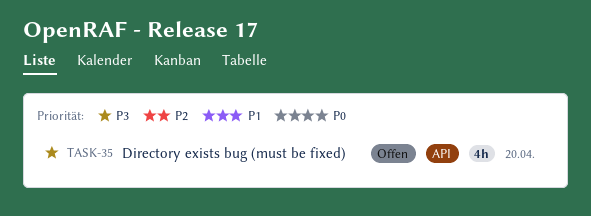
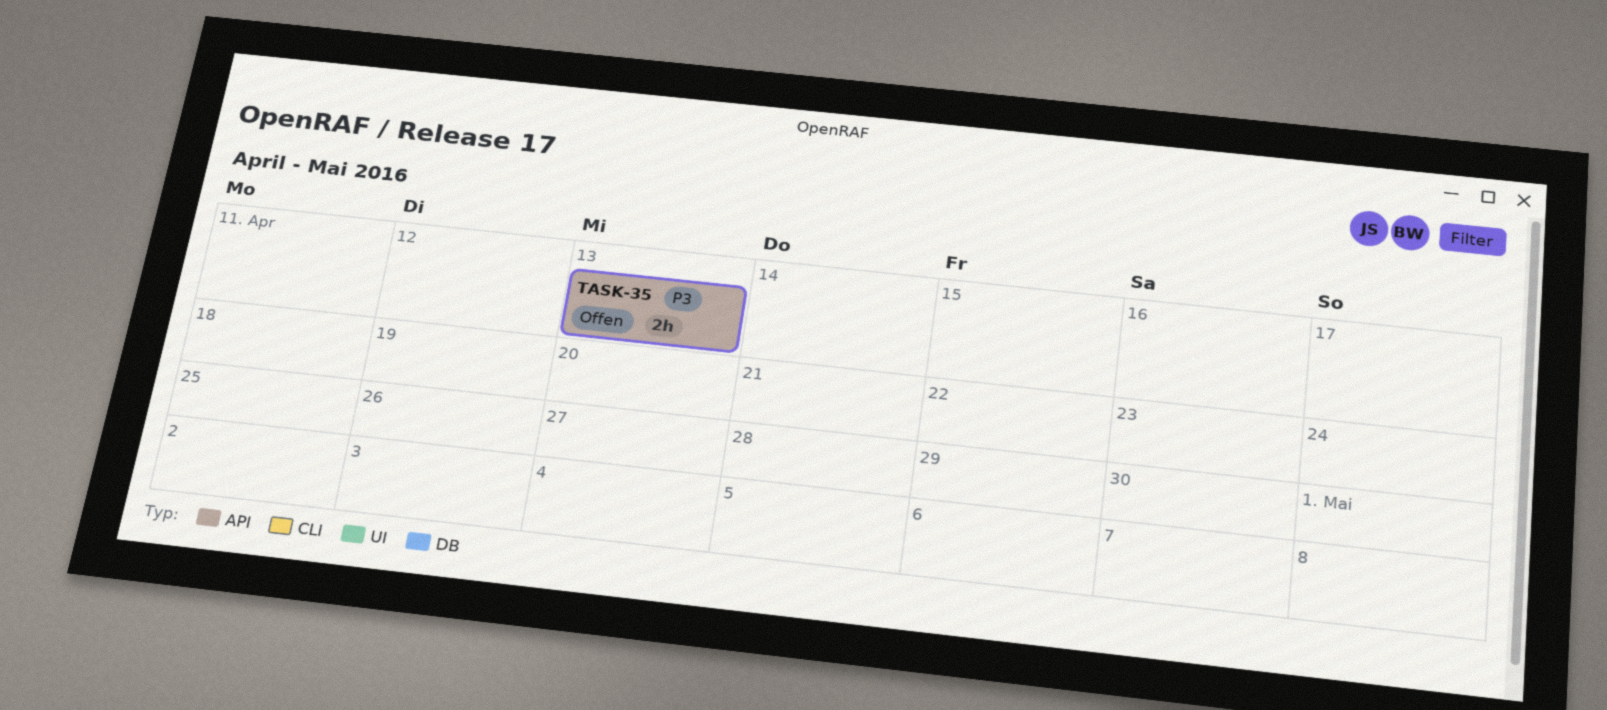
TASK-35, estimate: 4h -> 2h
TASK-35, due: Apr 20 -> Apr 13

